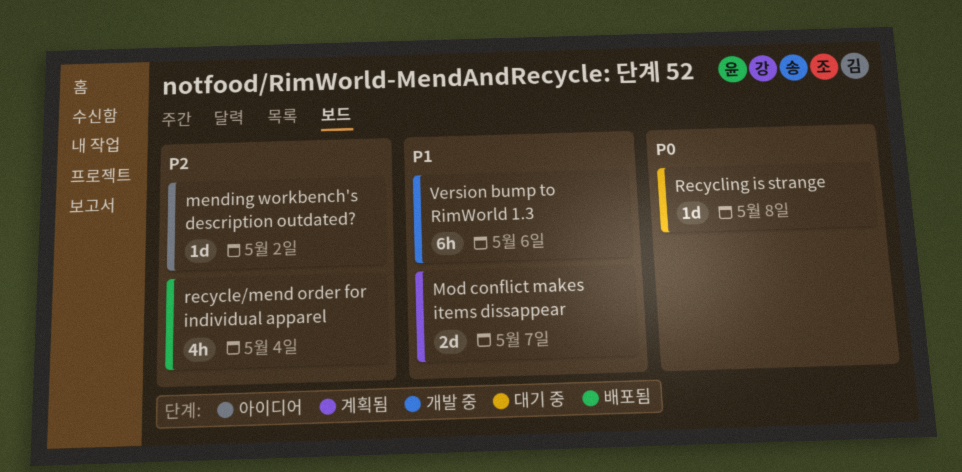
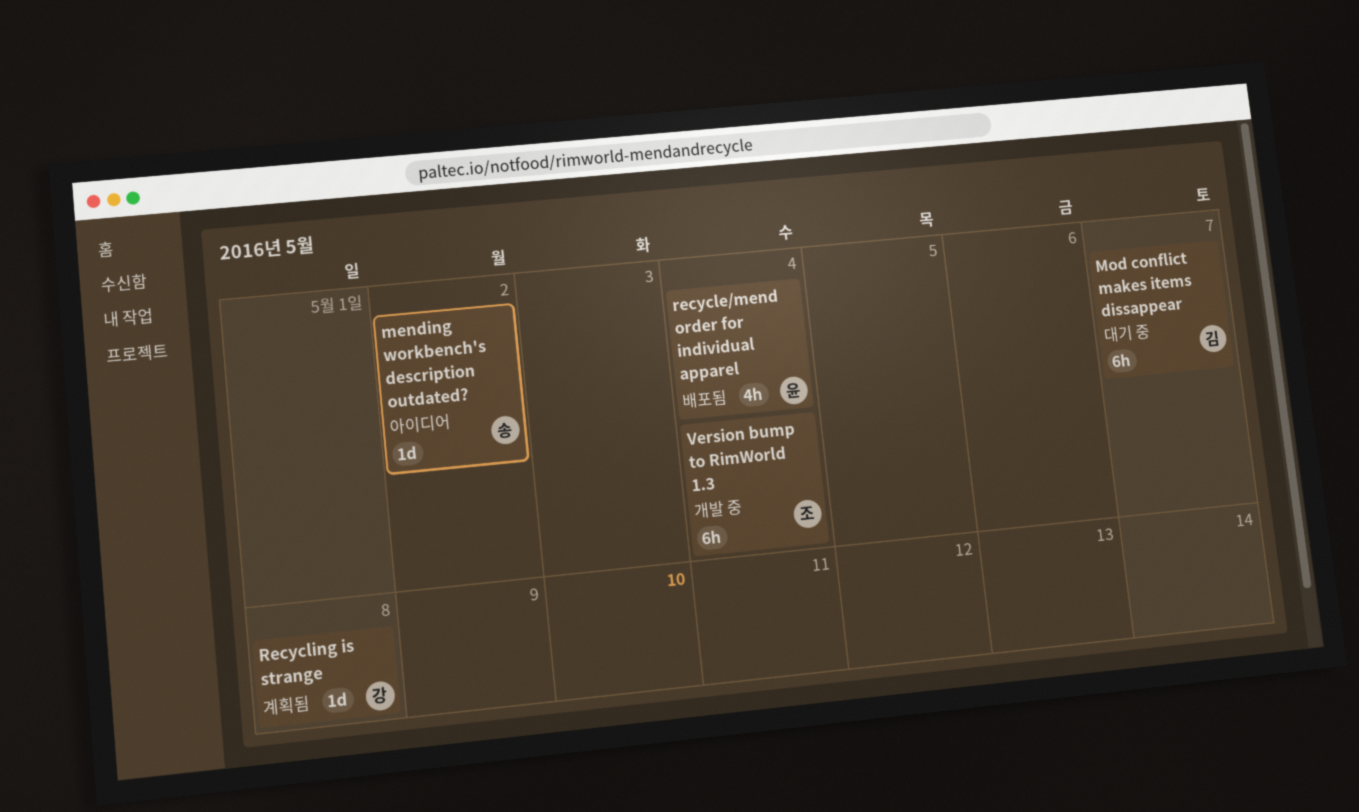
Mod conflict makes items dissappear, status: 계획됨 -> 대기 중
Mod conflict makes items dissappear, estimate: 2d -> 6h
Recycling is strange, status: 대기 중 -> 계획됨
Version bump to RimWorld 1.3, due: May 6 -> May 4

